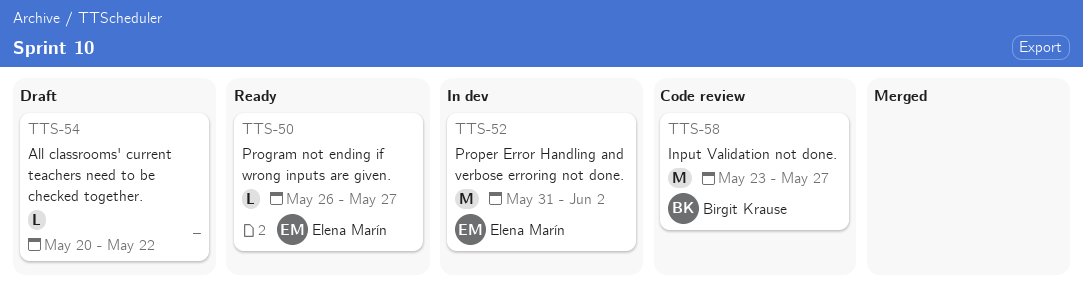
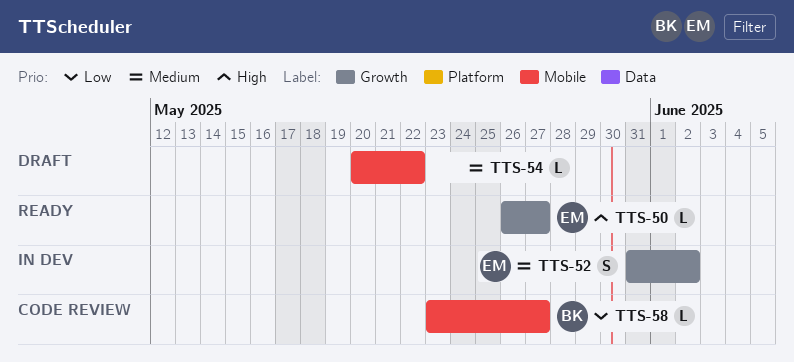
TTS-52, estimate: M -> S
TTS-58, estimate: M -> L

